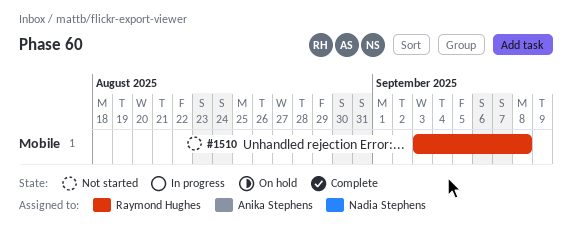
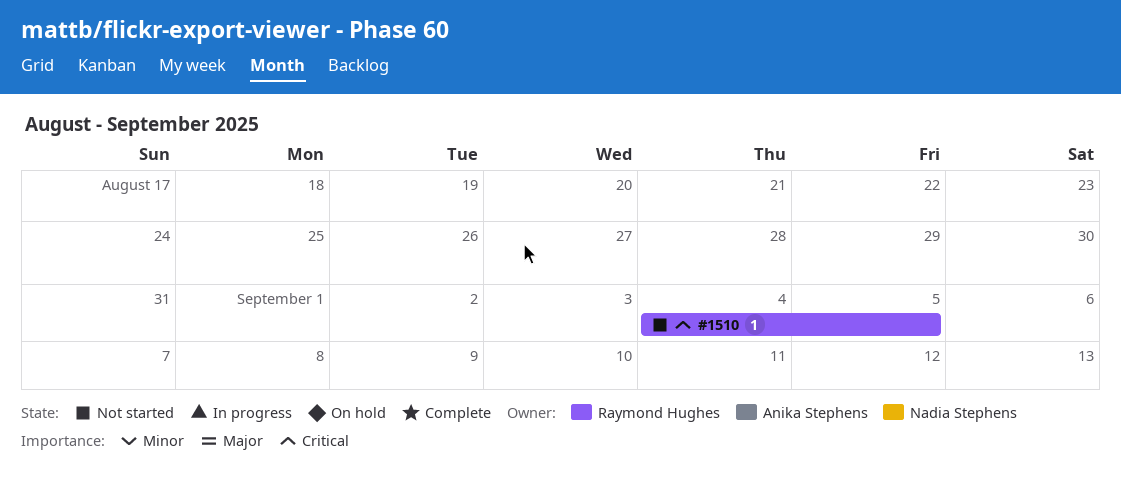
#1510, start: Sep 3 -> Sep 4
#1510, due: Sep 8 -> Sep 5

